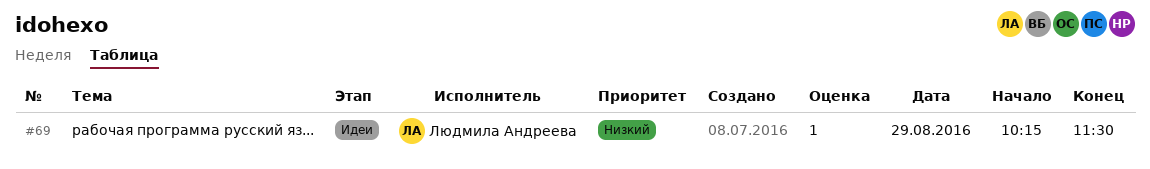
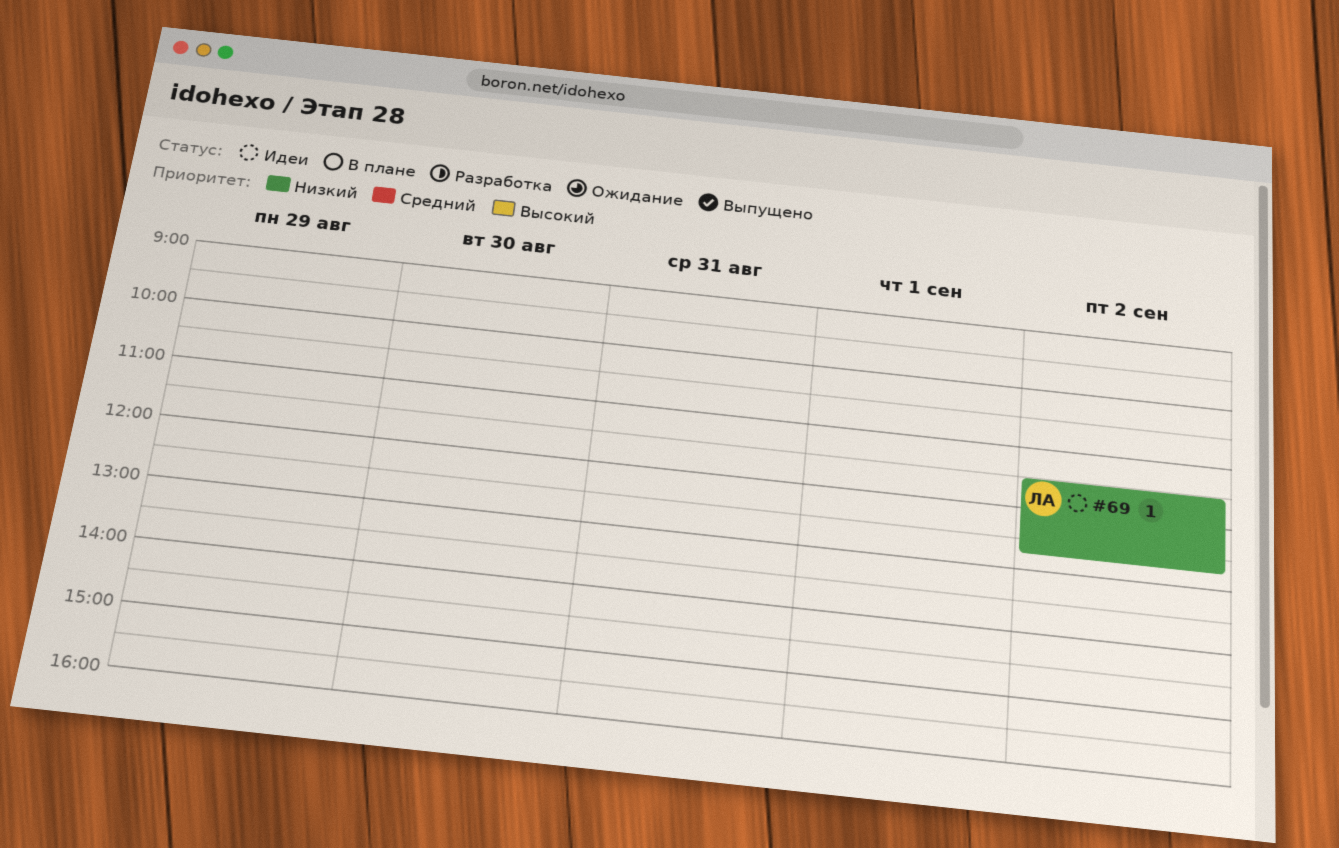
#69, day: Aug 29 -> Sep 2
#69, begins: 10:15 -> 11:30
#69, ends: 11:30 -> 12:45

